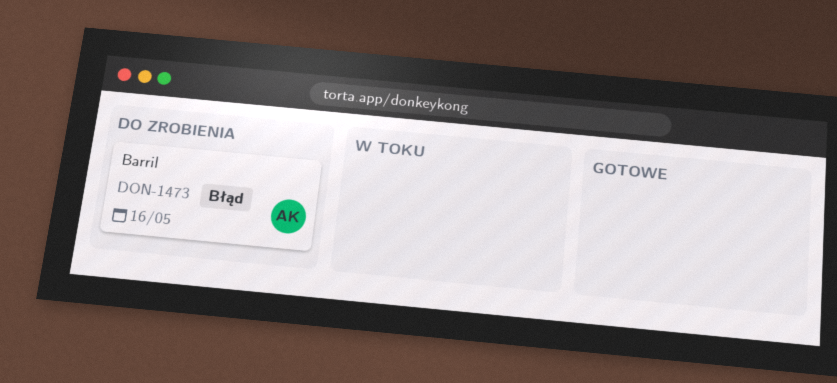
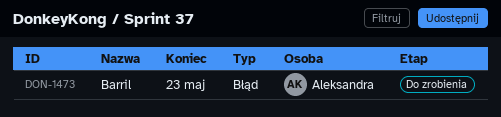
DON-1473, due: May 16 -> May 23

